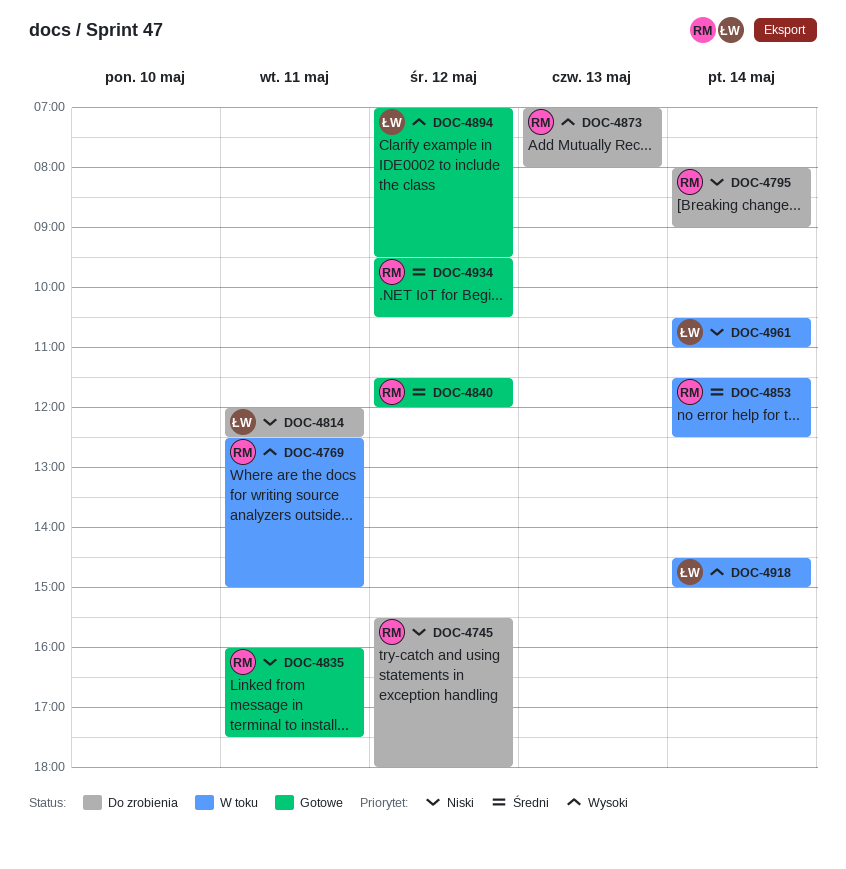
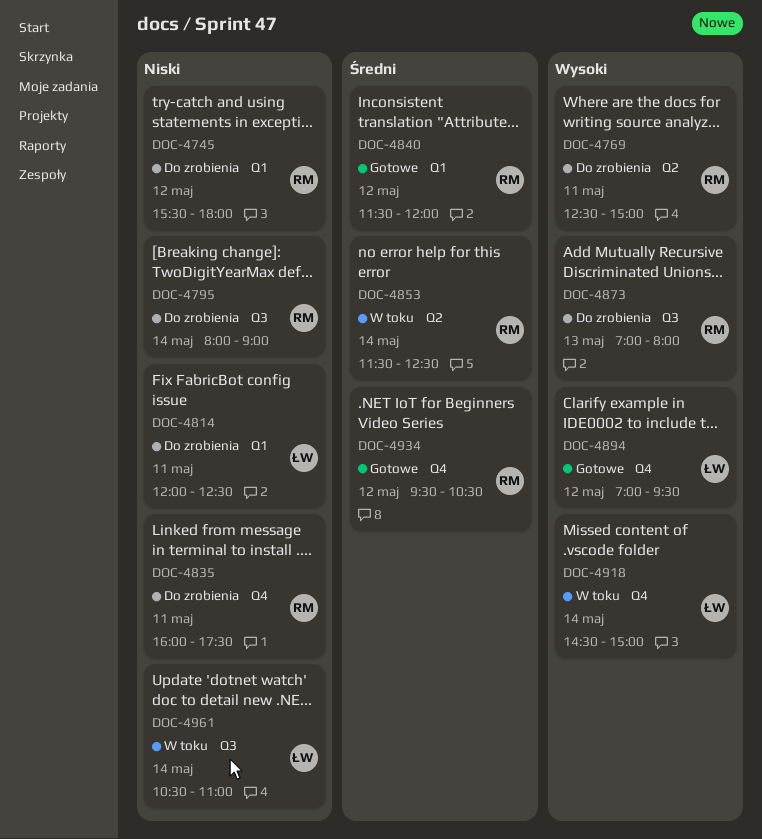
DOC-4769, status: W toku -> Do zrobienia
DOC-4835, status: Gotowe -> Do zrobienia

